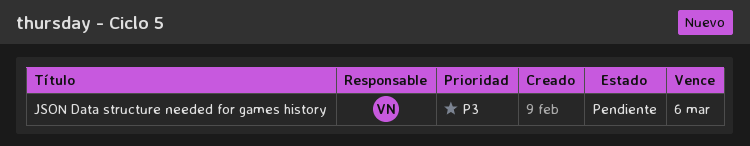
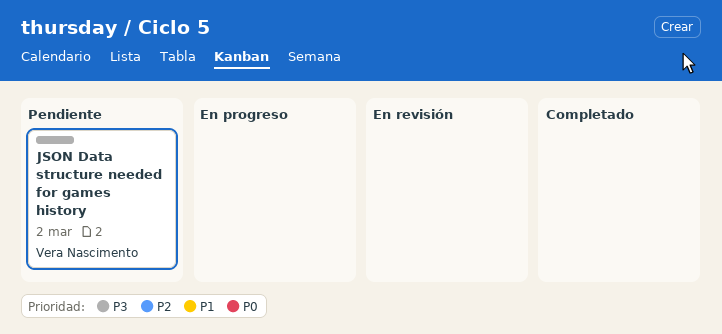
JSON Data structure needed for games history, due: Mar 6 -> Mar 2

